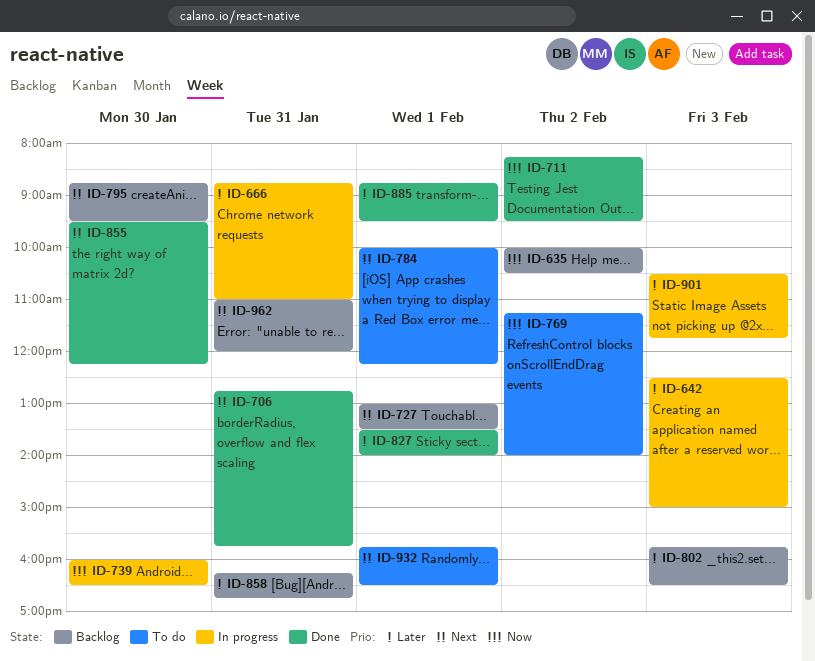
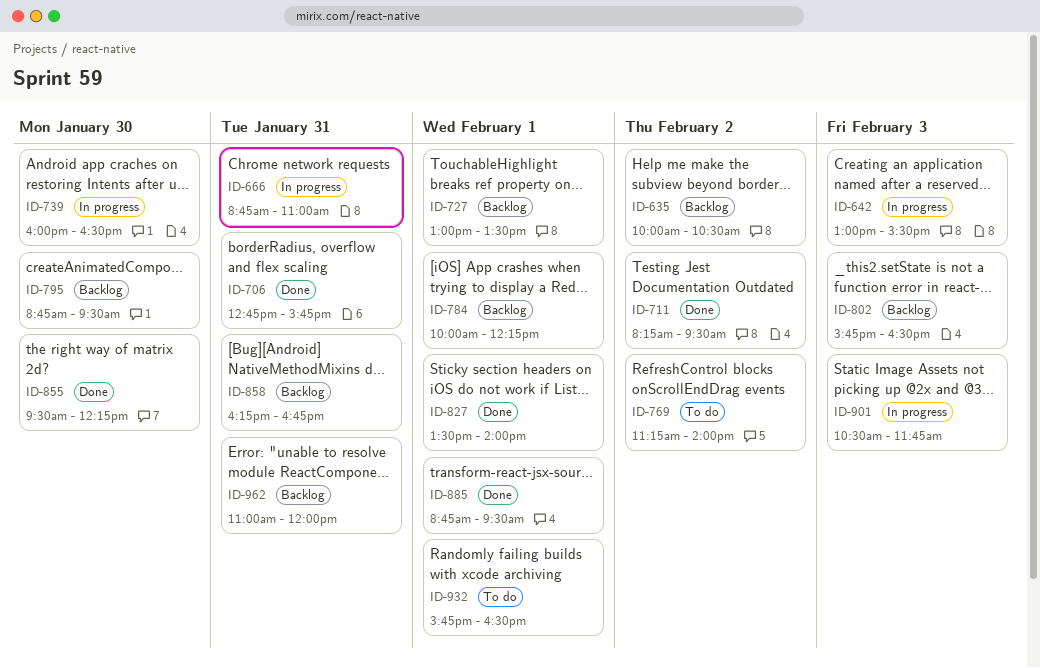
ID-642, begins: 12:30 -> 13:00
ID-642, ends: 15:00 -> 15:30
ID-784, status: To do -> Backlog

